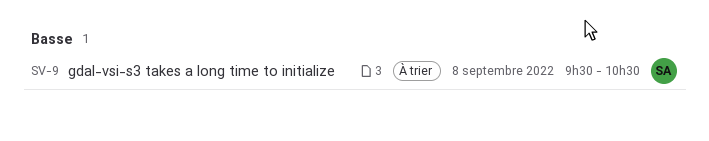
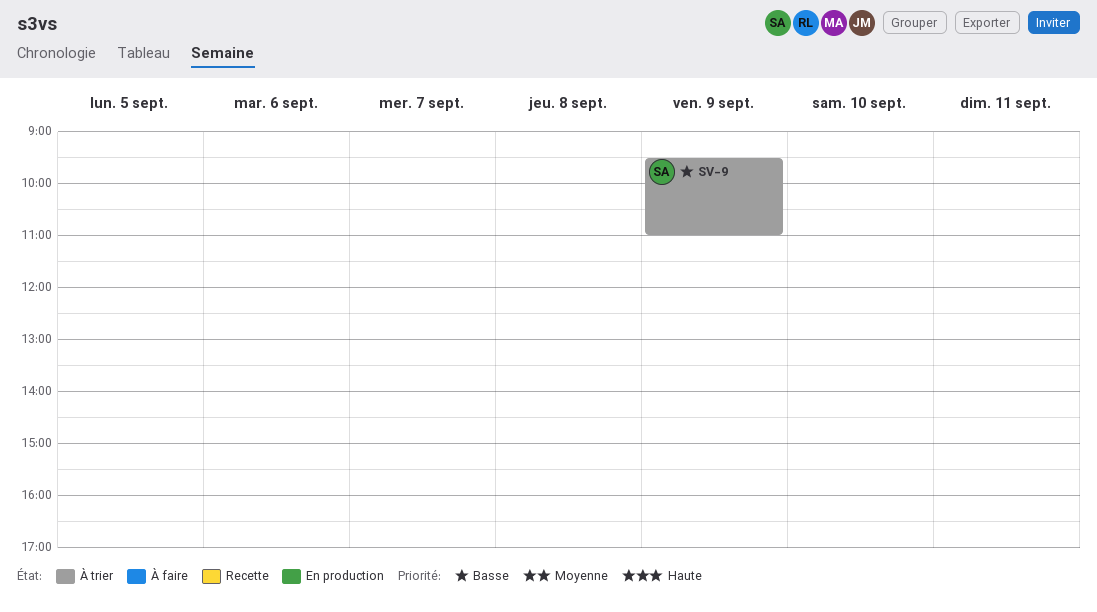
SV-9, day: Sep 8 -> Sep 9
SV-9, ends: 10:30 -> 11:00

